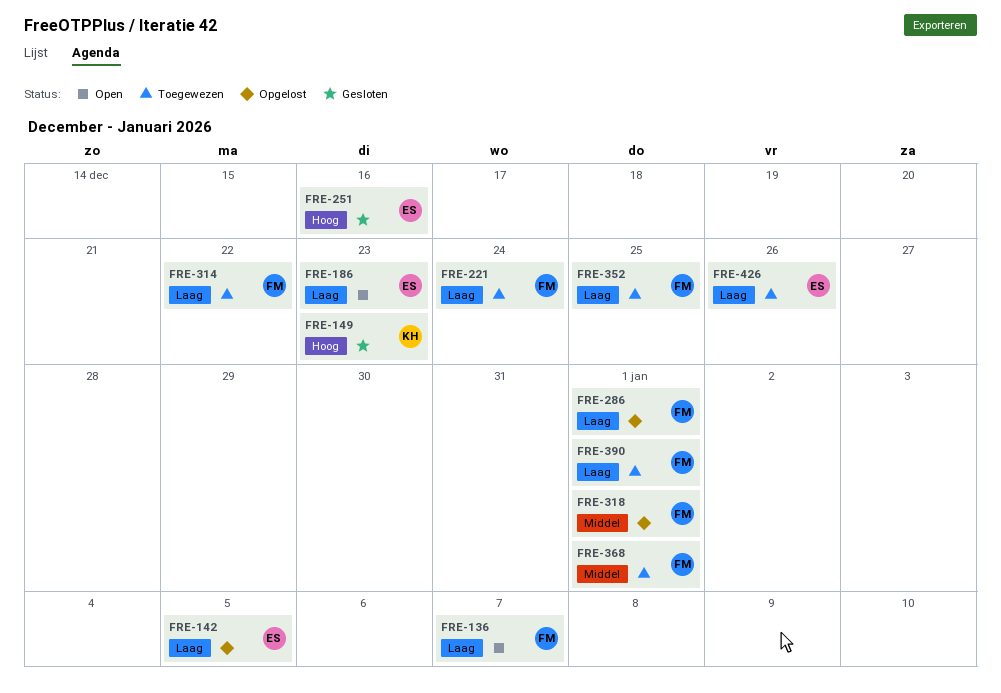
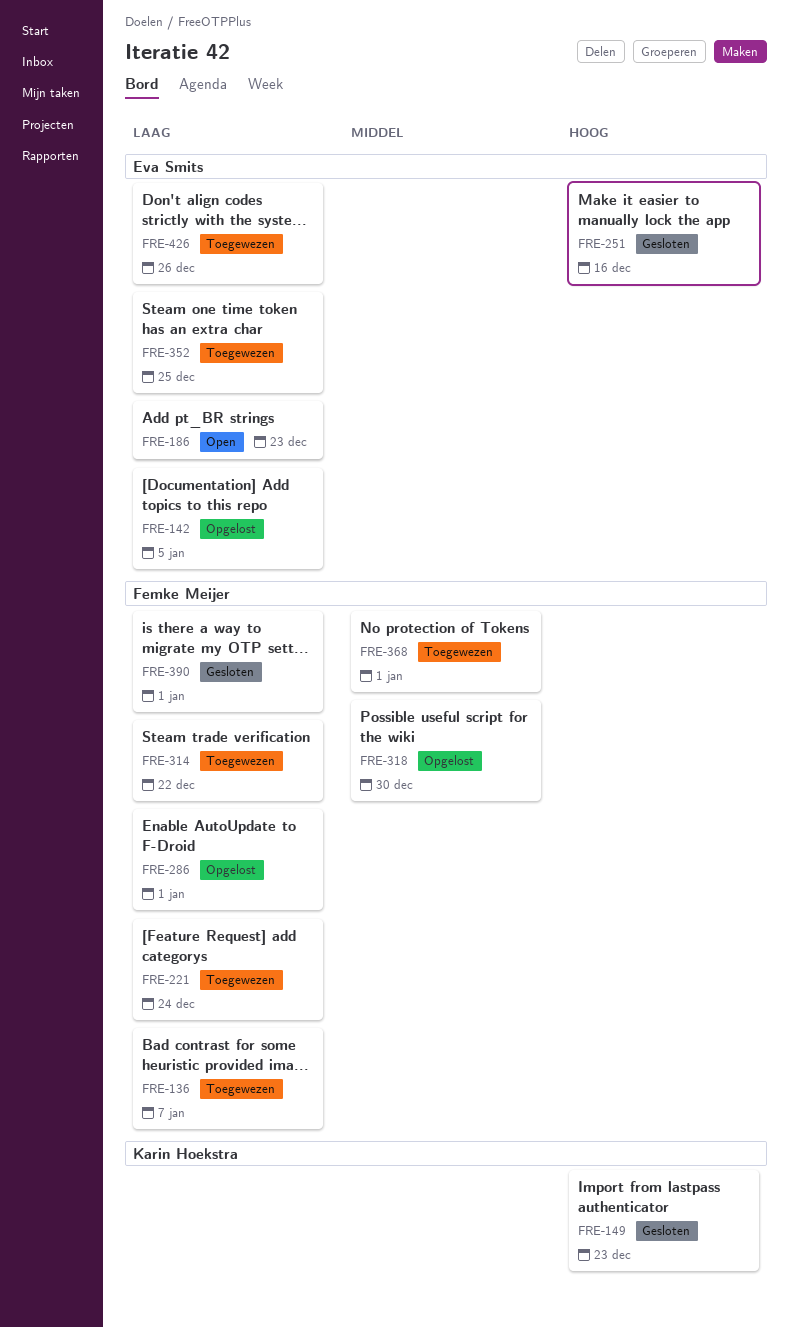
FRE-136, status: Open -> Toegewezen
FRE-318, due: Jan 1 -> Dec 30
FRE-352, owner: Femke Meijer -> Eva Smits
FRE-390, status: Toegewezen -> Gesloten

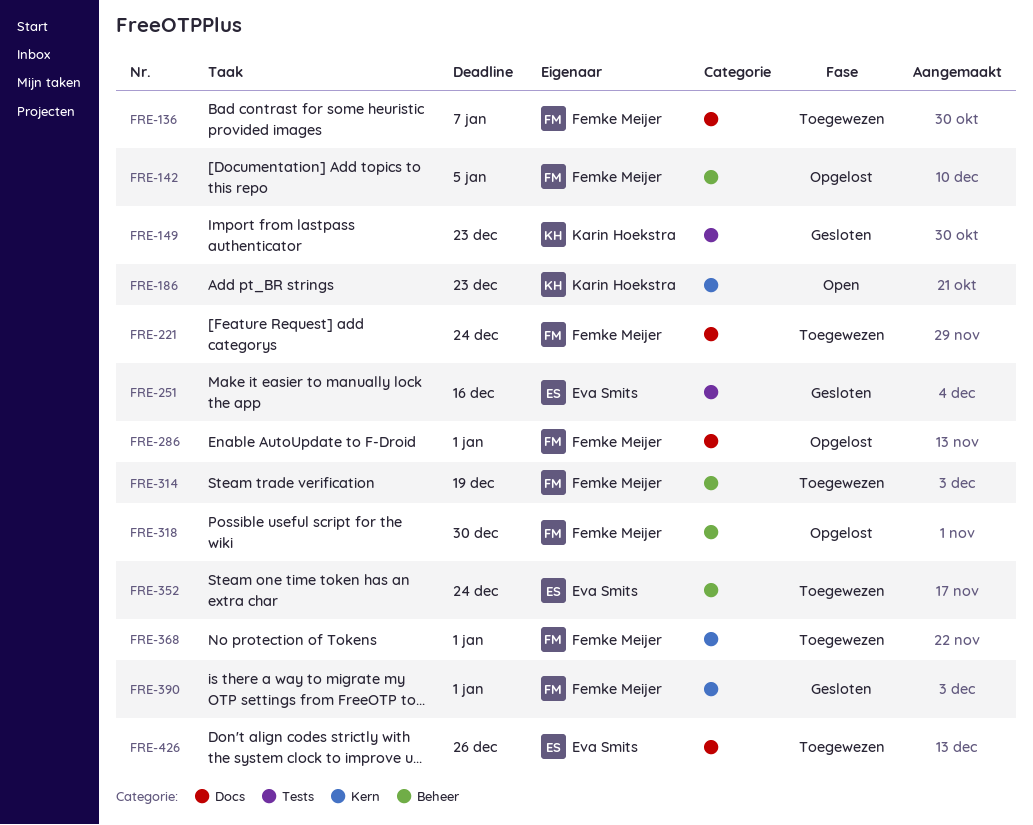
FRE-142, owner: Eva Smits -> Femke Meijer
FRE-186, owner: Eva Smits -> Karin Hoekstra
FRE-314, due: Dec 22 -> Dec 19
FRE-352, due: Dec 25 -> Dec 24

